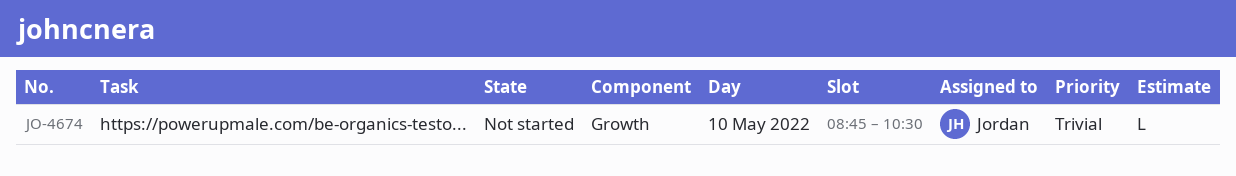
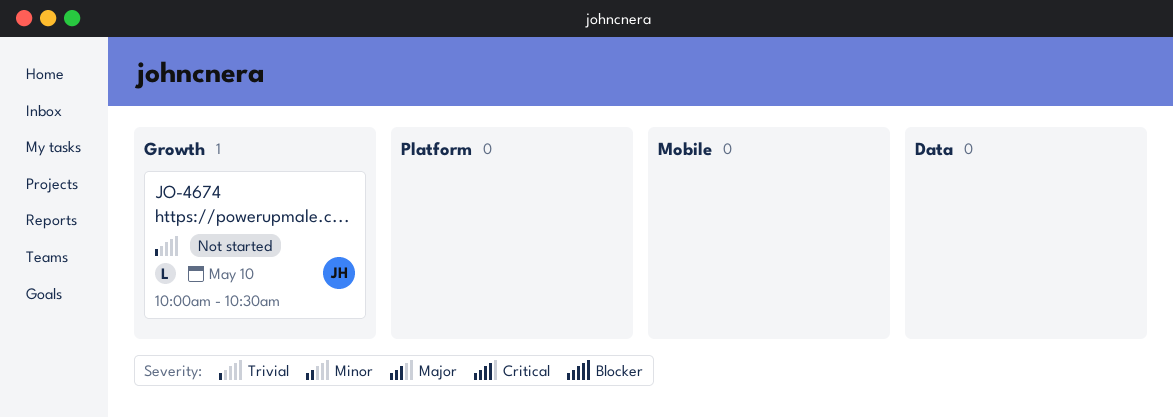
JO-4674, begins: 08:45 -> 10:00

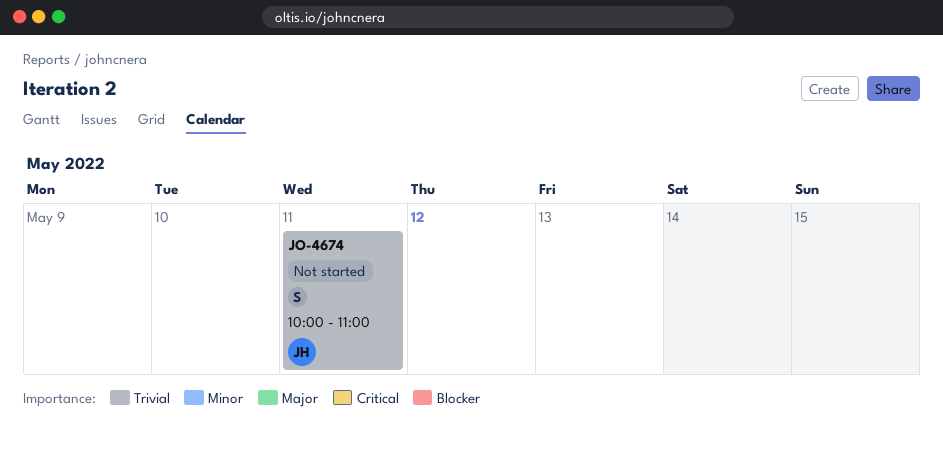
JO-4674, estimate: L -> S
JO-4674, day: May 10 -> May 11
JO-4674, ends: 10:30 -> 11:00

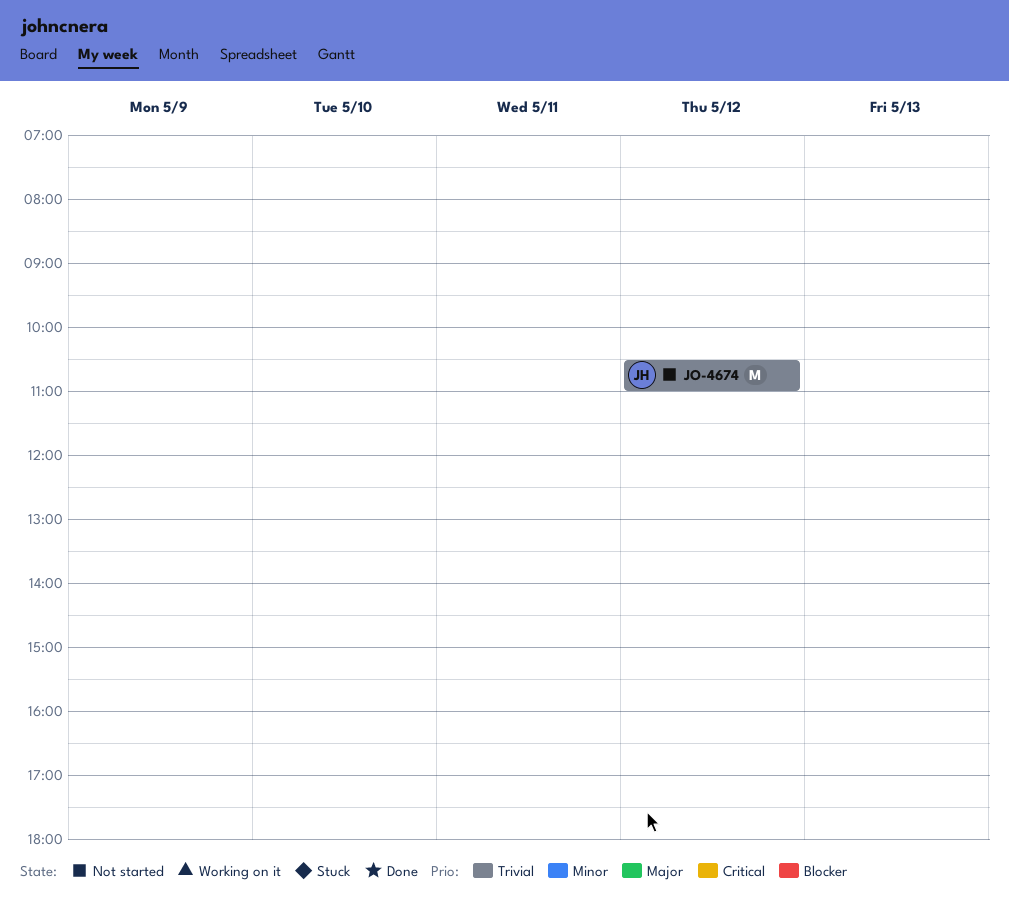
JO-4674, estimate: S -> M
JO-4674, day: May 11 -> May 12
JO-4674, begins: 10:00 -> 10:30

